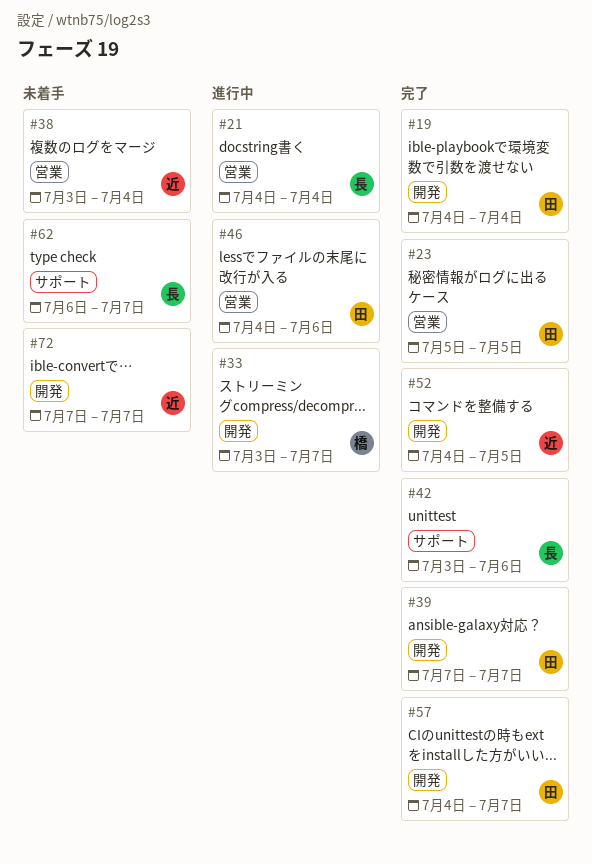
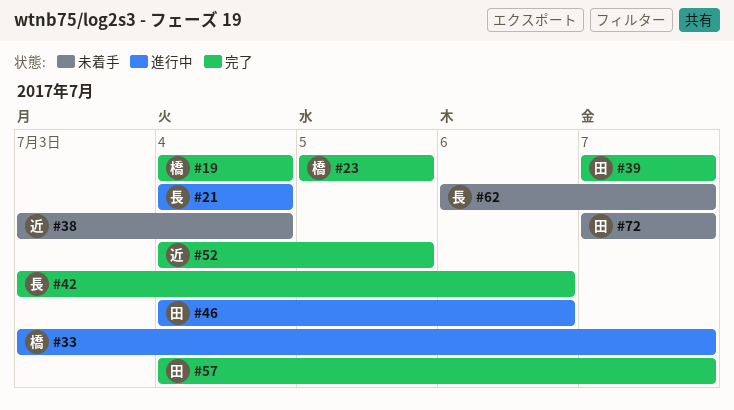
#19, owner: 田 -> 橋
#23, owner: 田 -> 橋
#72, owner: 近 -> 田

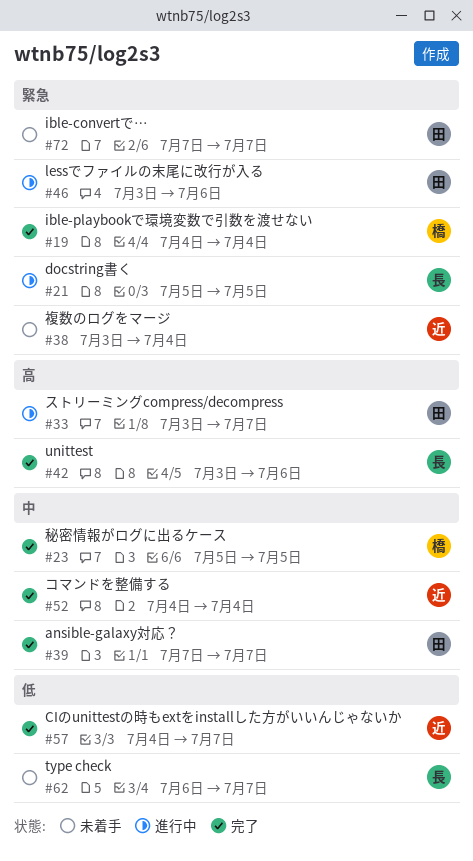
#21, start: Jul 4 -> Jul 5
#21, due: Jul 4 -> Jul 5
#33, owner: 橋 -> 田
#46, start: Jul 4 -> Jul 3
#52, due: Jul 5 -> Jul 4
#57, owner: 田 -> 近

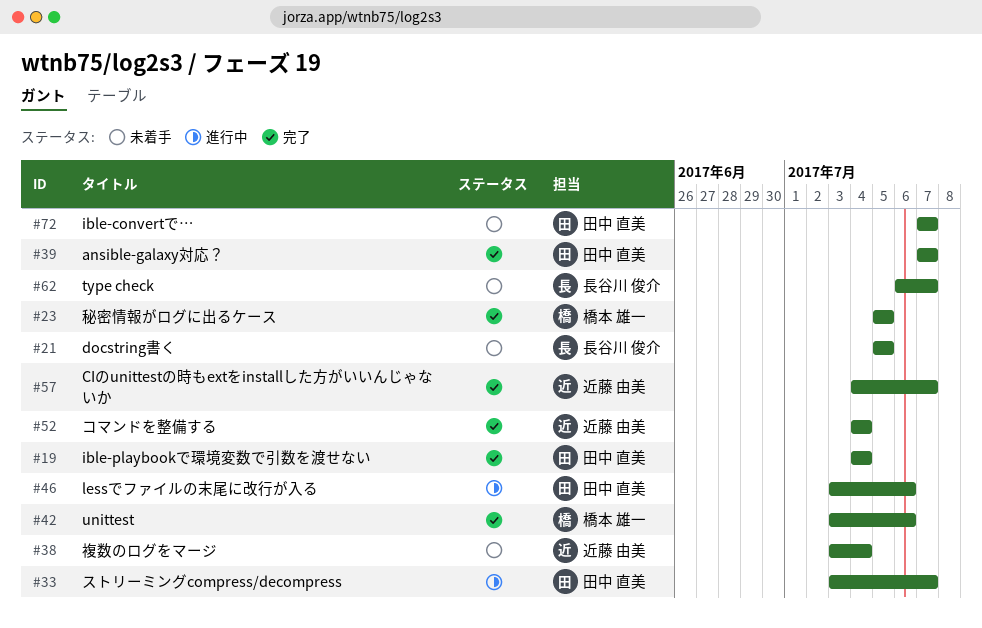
#19, owner: 橋本 雄一 -> 田中 直美
#21, status: 進行中 -> 未着手
#42, owner: 長谷川 俊介 -> 橋本 雄一

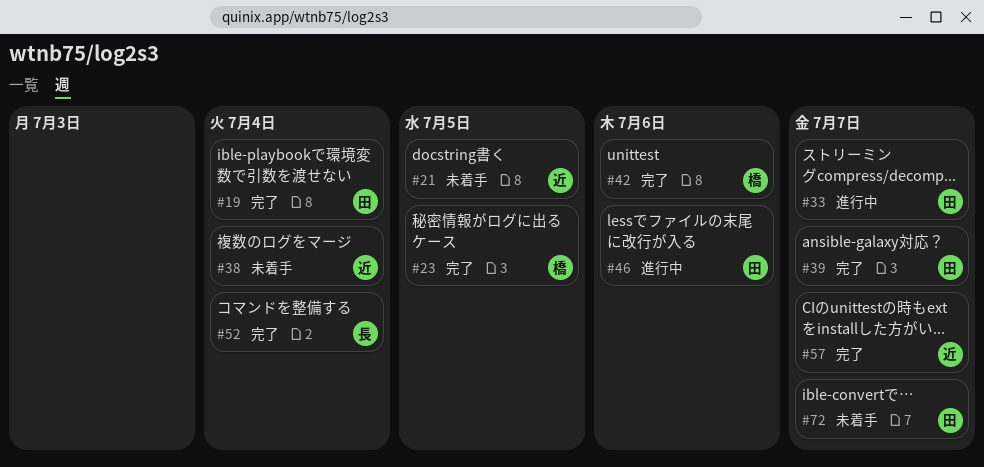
#21, owner: 長谷川 俊介 -> 近藤 由美
#52, owner: 近藤 由美 -> 長谷川 俊介
#62: present -> none

